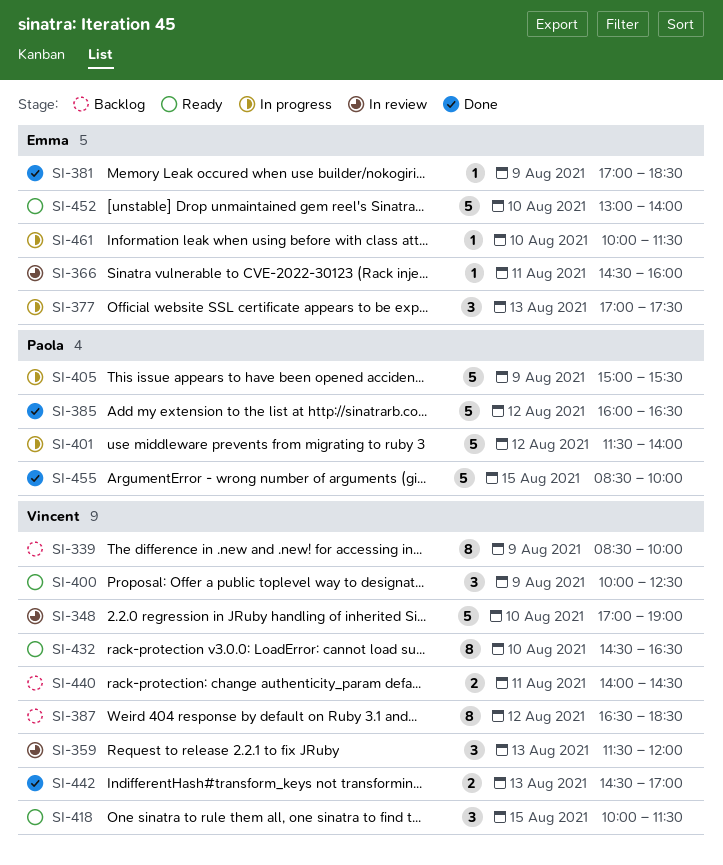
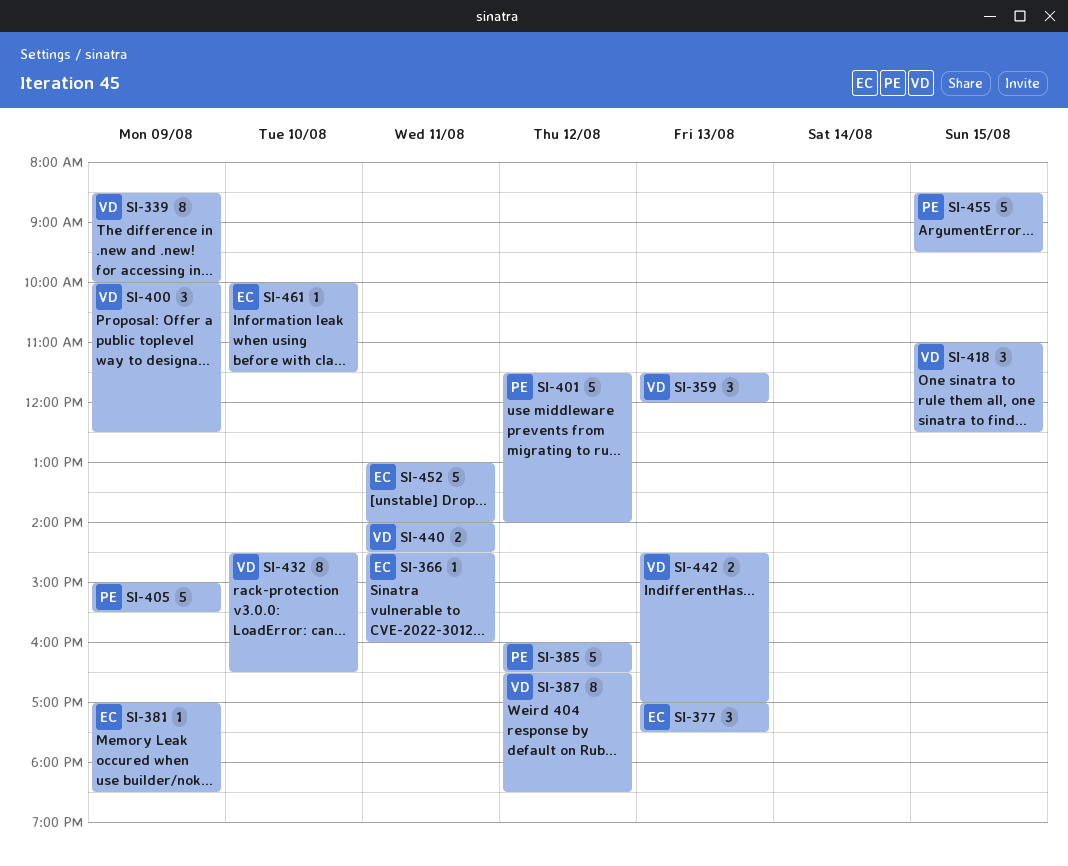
SI-348: present -> none
SI-418, begins: 10:00 -> 11:00
SI-418, ends: 11:30 -> 12:30
SI-452, day: Aug 10 -> Aug 11
SI-455, ends: 10:00 -> 09:30

